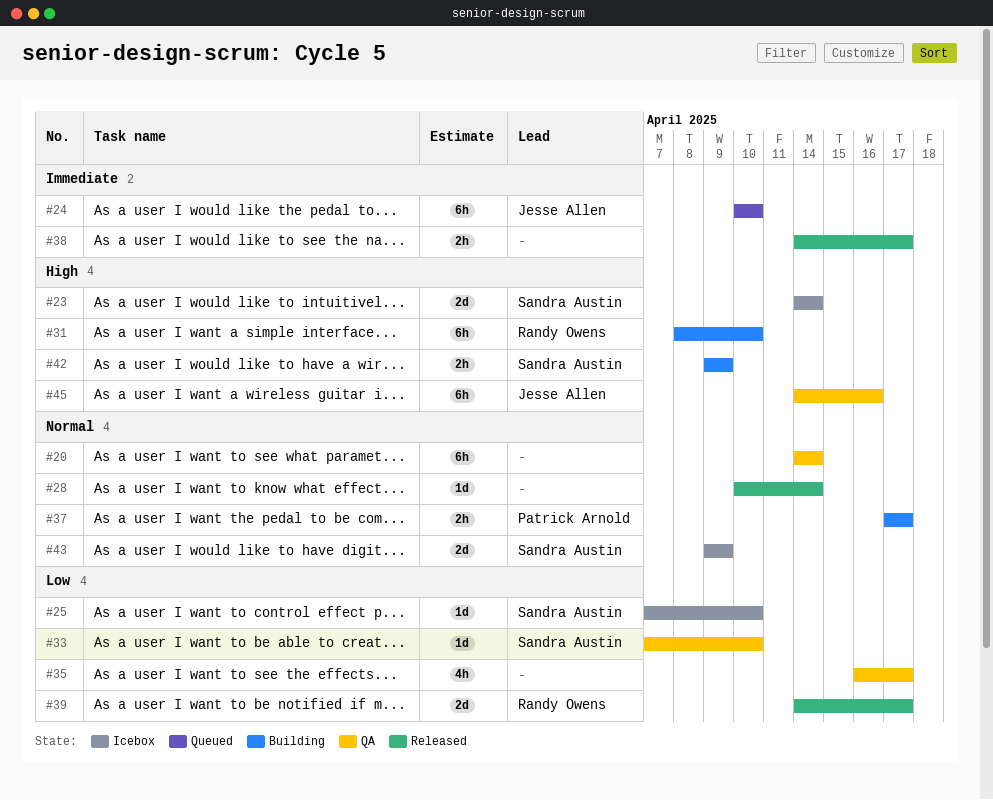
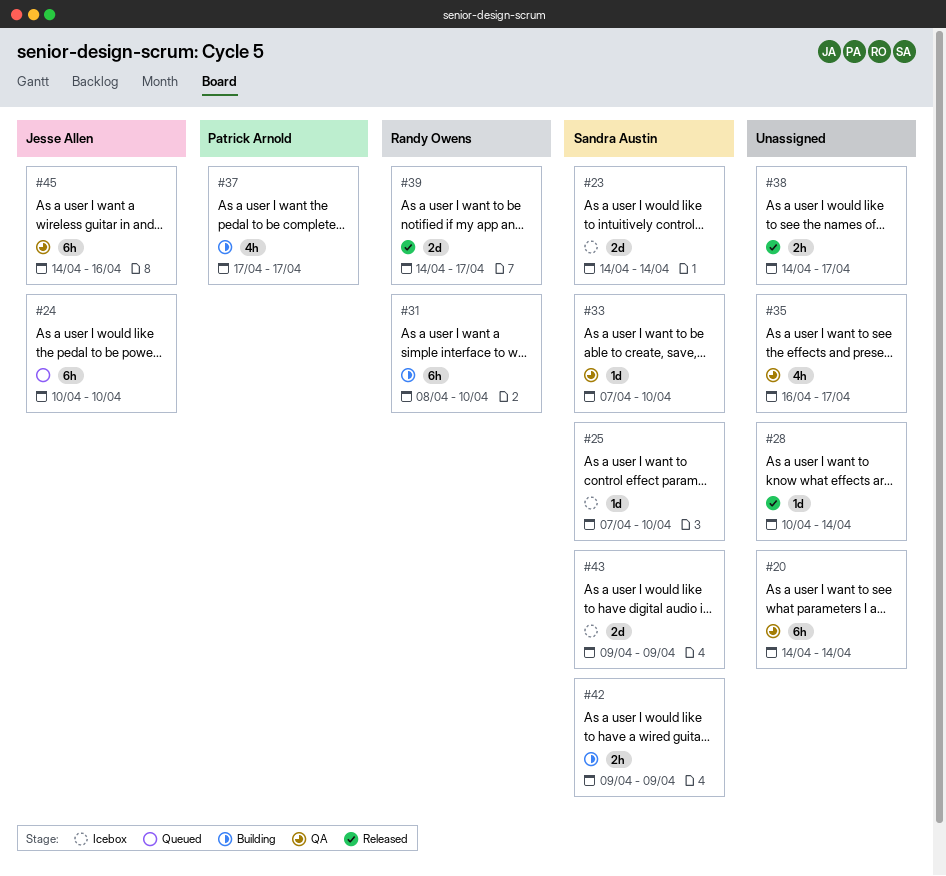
#37, estimate: 2h -> 4h

